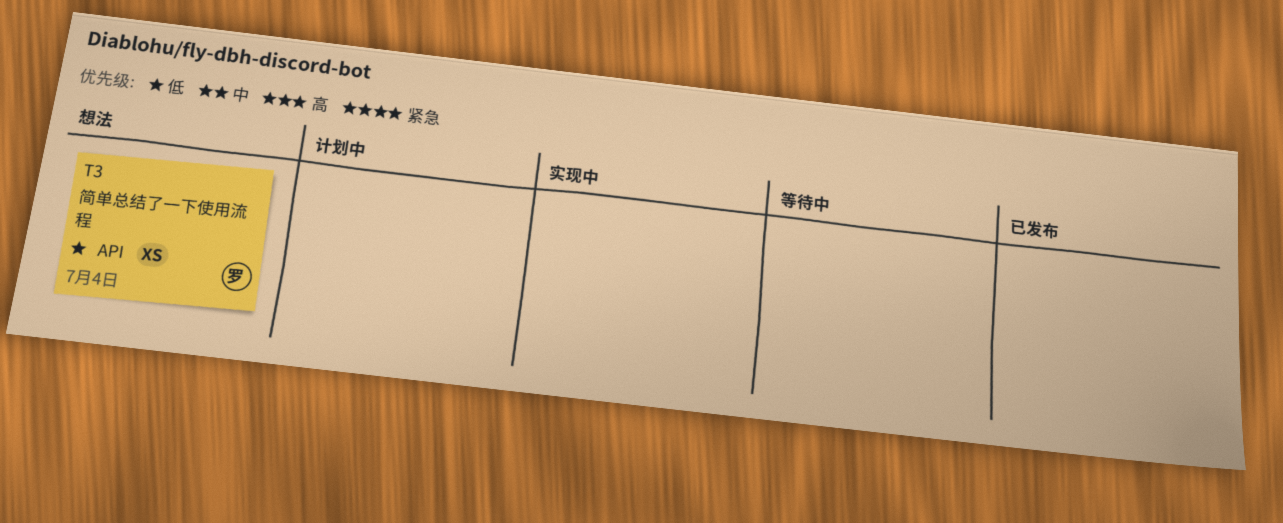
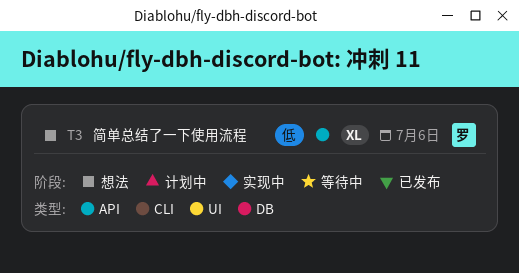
T3, estimate: XS -> XL
T3, due: Jul 4 -> Jul 6

